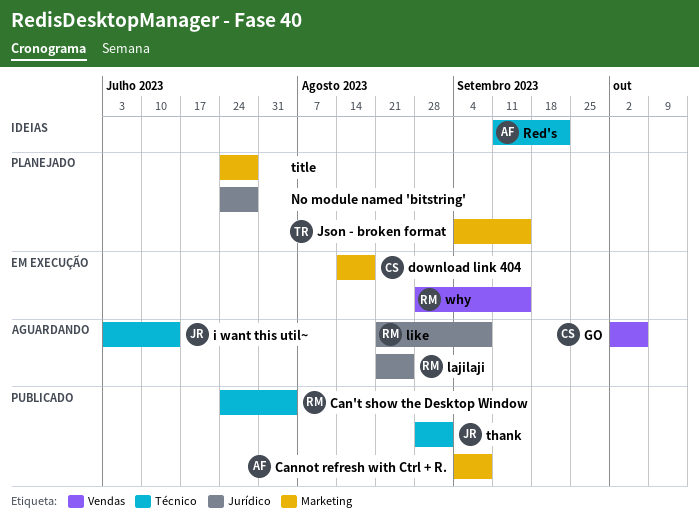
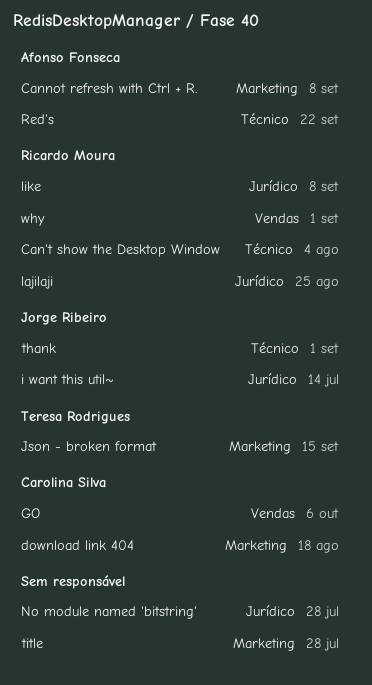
i want this util~, label: Técnico -> Jurídico
why, due: Sep 15 -> Sep 1

